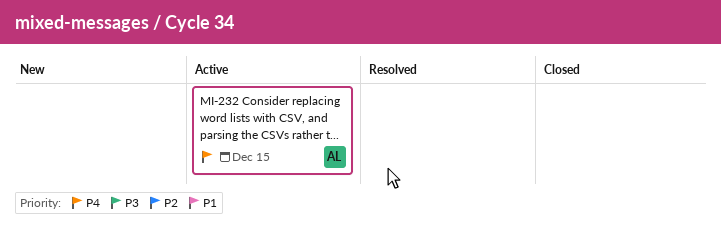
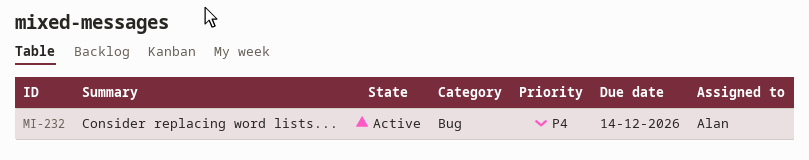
MI-232, due: Dec 15 -> Dec 14

